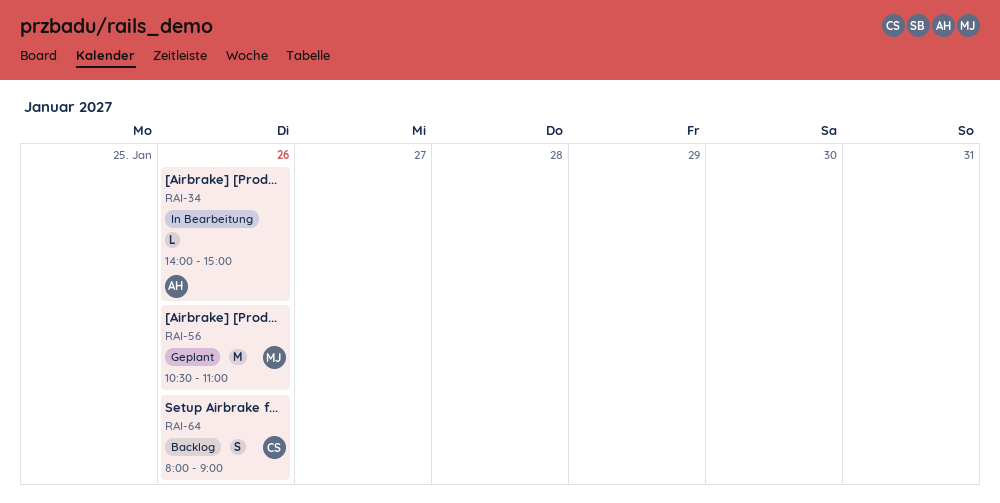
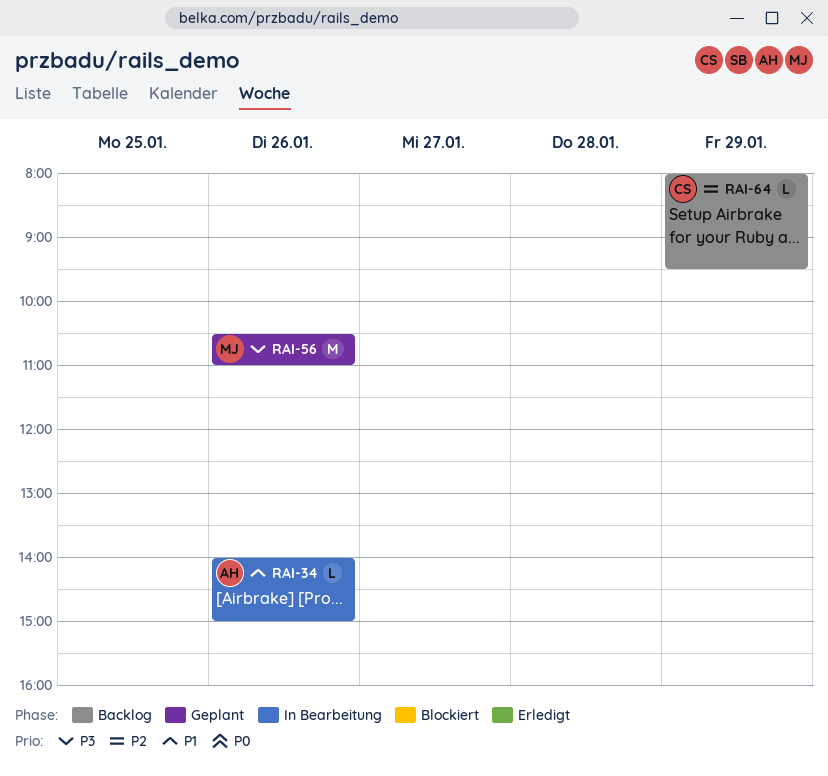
RAI-64, estimate: S -> L
RAI-64, day: Jan 26 -> Jan 29
RAI-64, ends: 09:00 -> 09:30

